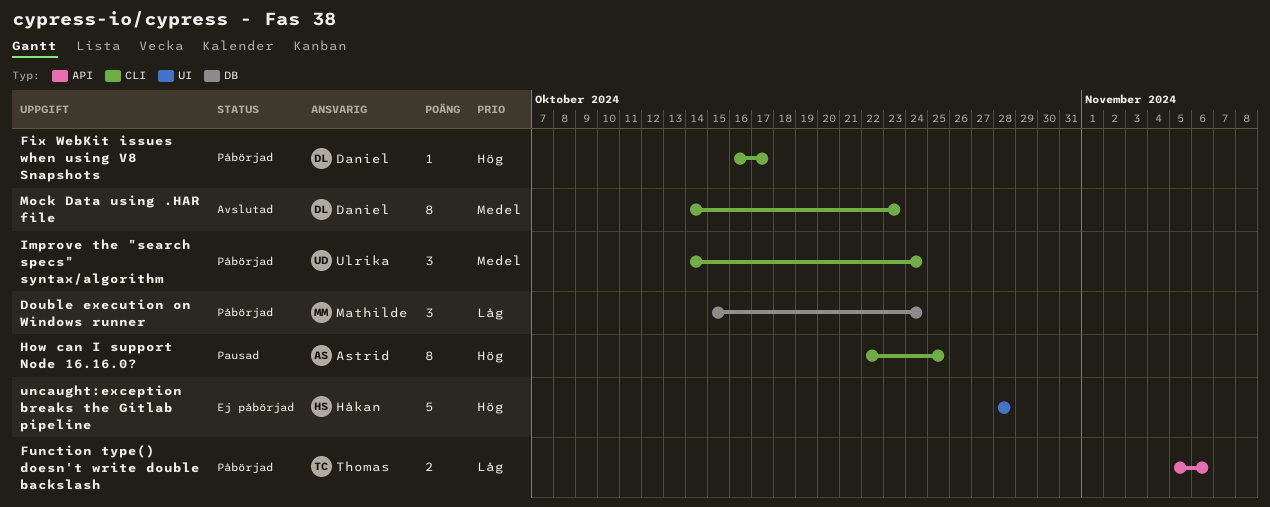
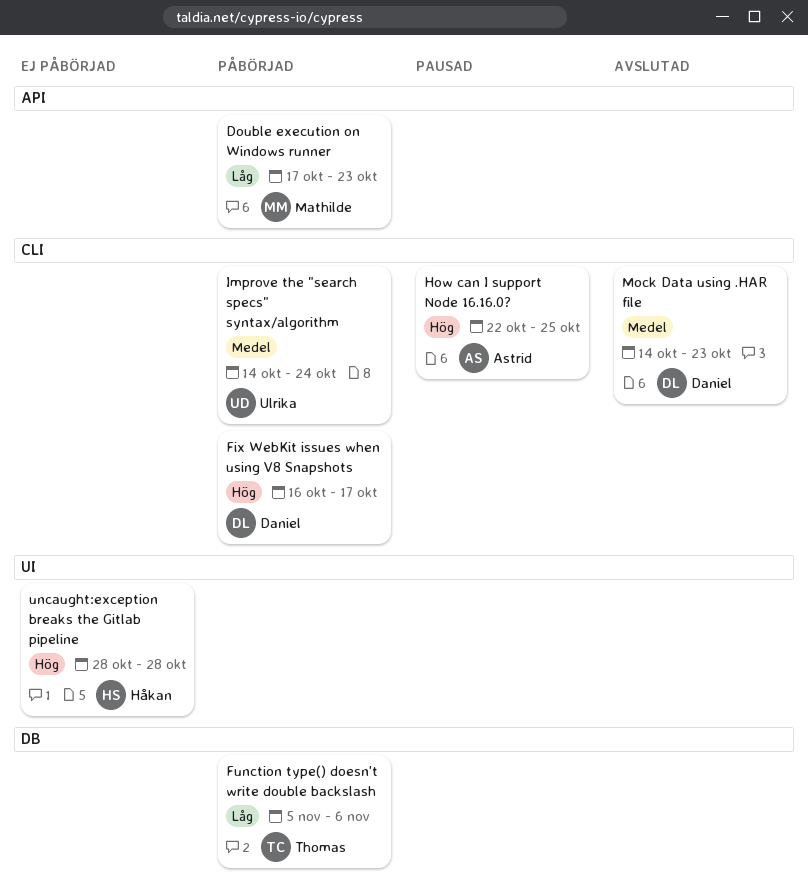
Double execution on Windows runner, label: DB -> API
Double execution on Windows runner, start: Oct 15 -> Oct 17
Double execution on Windows runner, due: Oct 24 -> Oct 23
Function type() doesn't write double backslash, label: API -> DB

